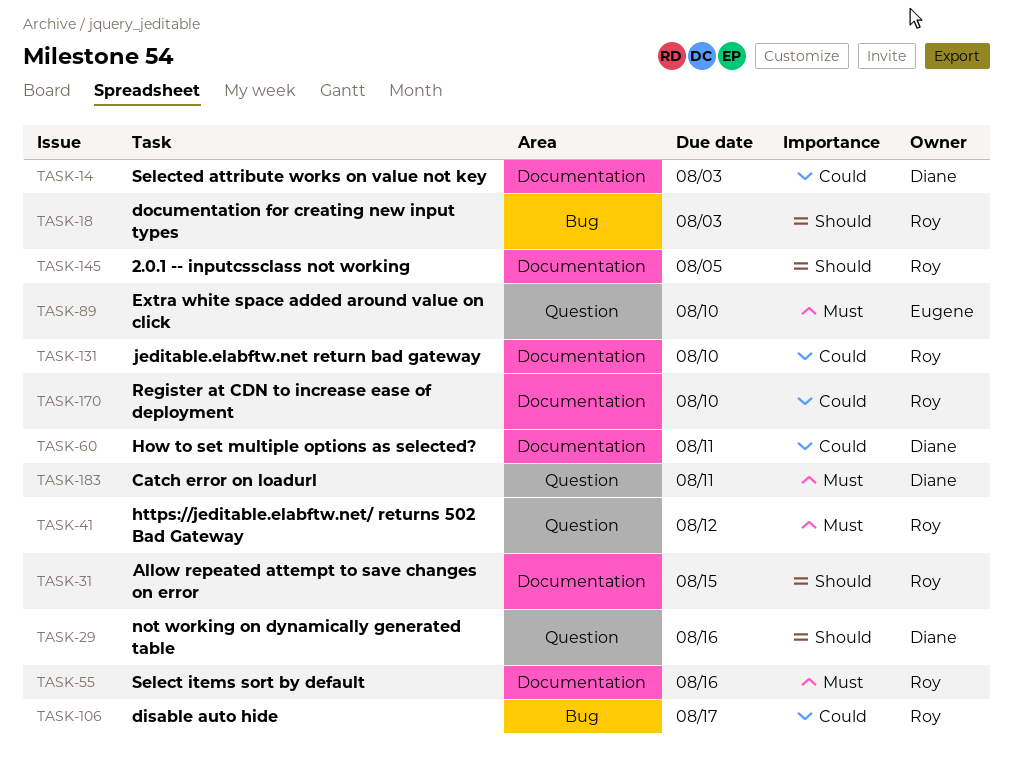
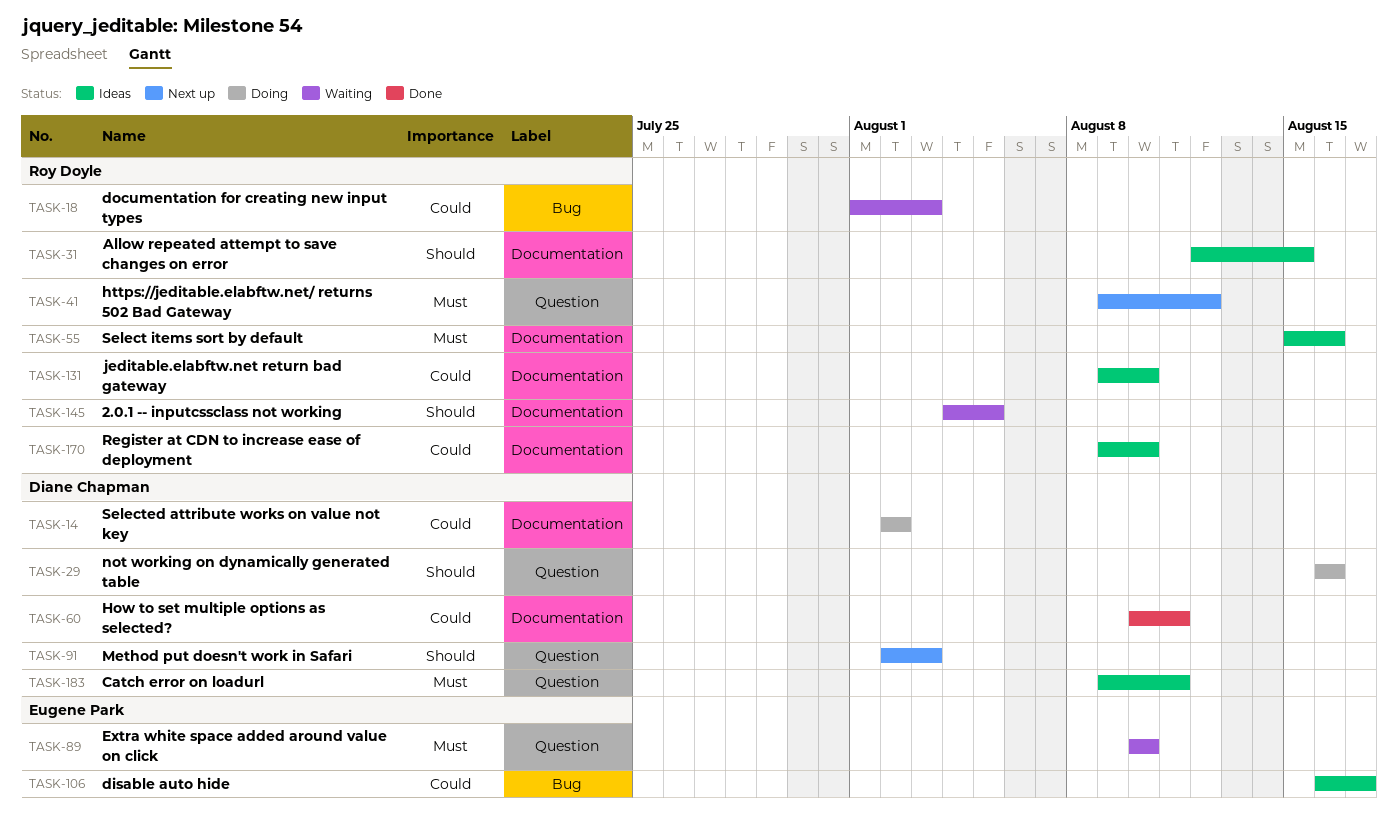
TASK-14, due: Aug 3 -> Aug 2
TASK-18, priority: Should -> Could
TASK-91: none -> present
TASK-106, owner: Roy Doyle -> Eugene Park

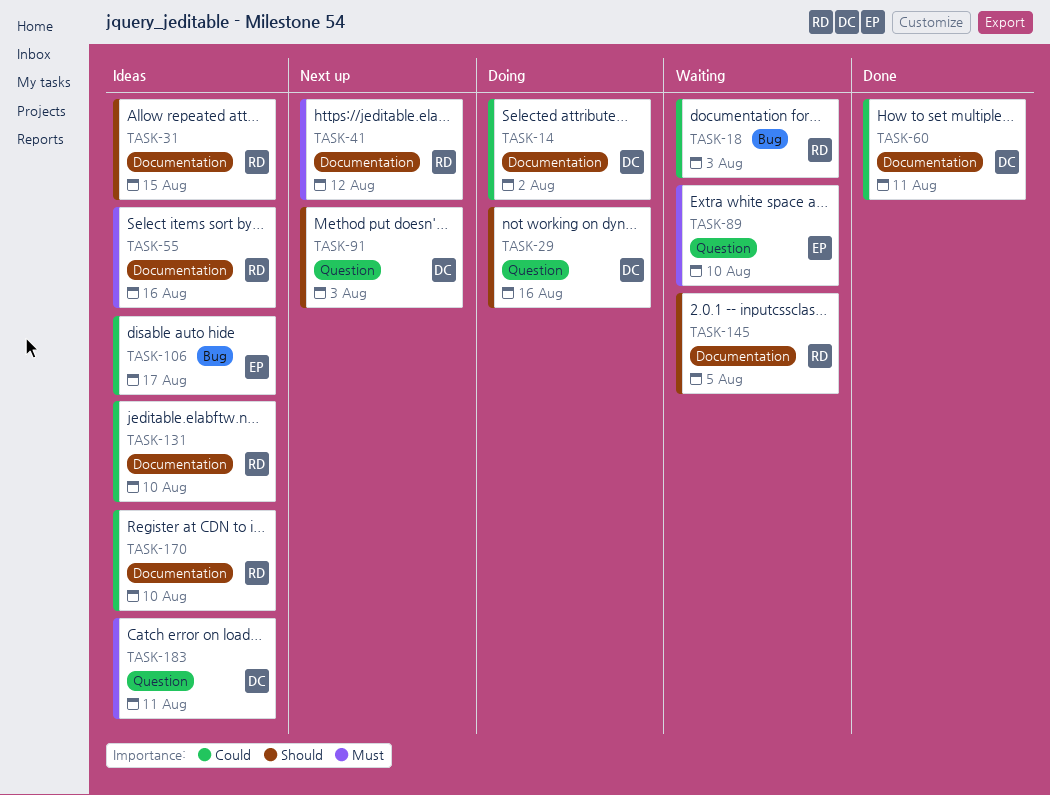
TASK-41, label: Question -> Documentation

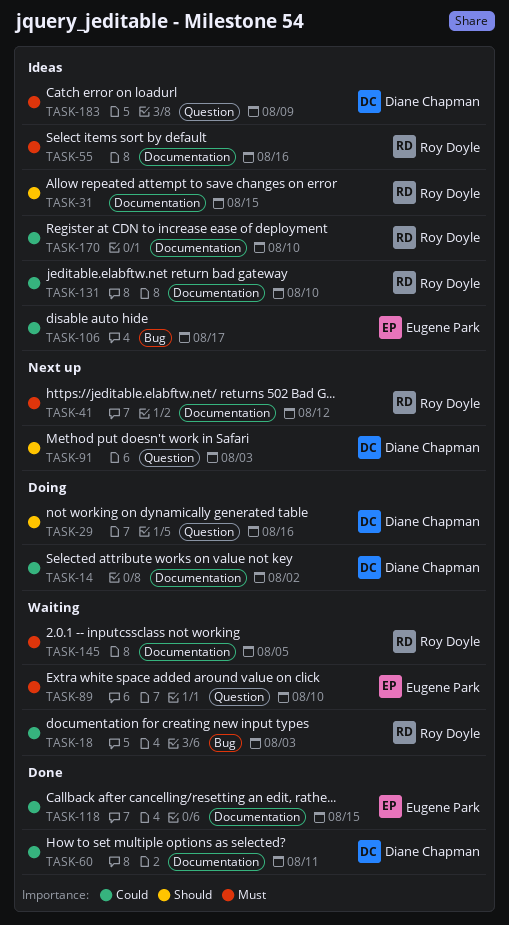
TASK-118: none -> present
TASK-145, priority: Should -> Must
TASK-183, due: Aug 11 -> Aug 9

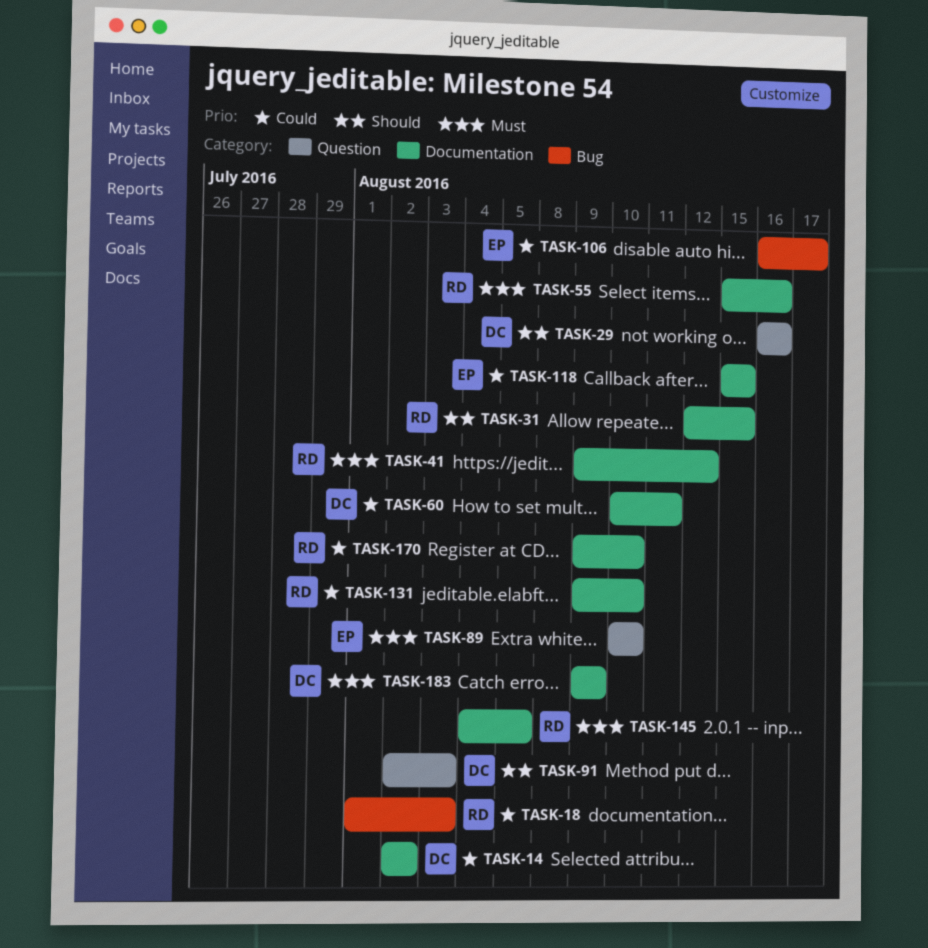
TASK-183, label: Question -> Documentation

